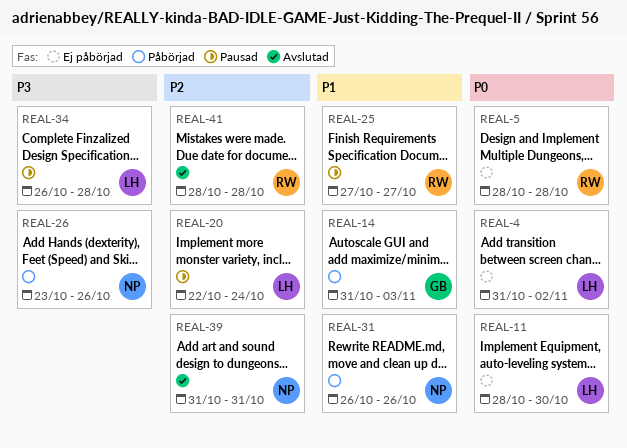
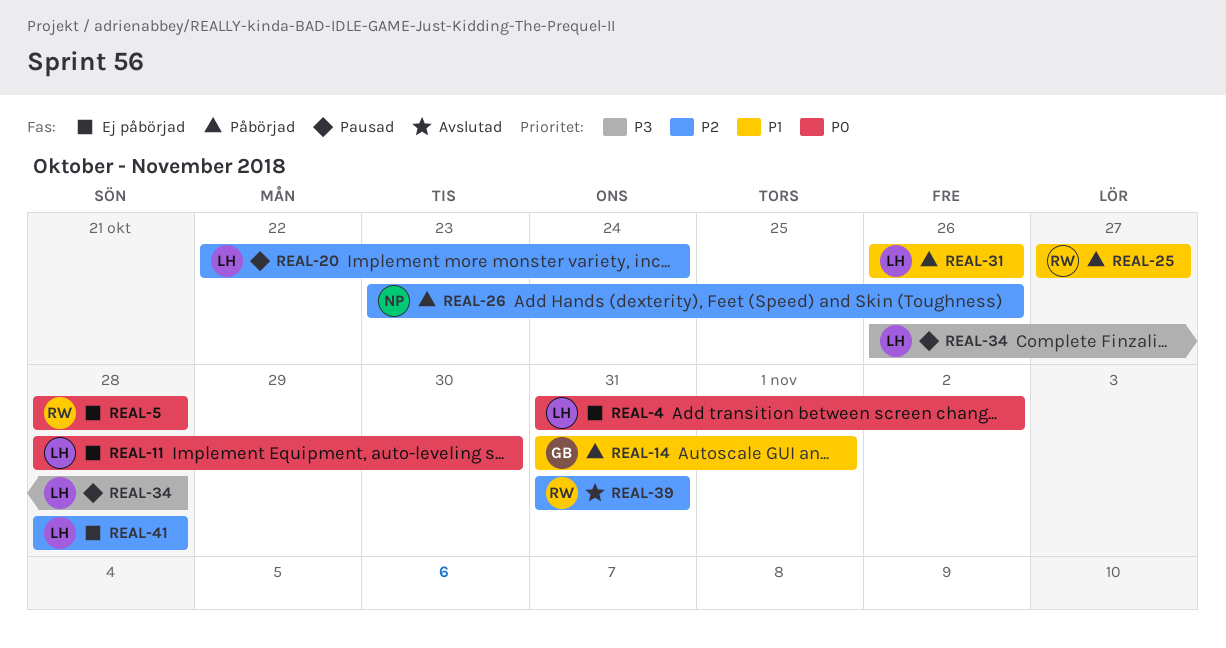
REAL-14, due: Nov 3 -> Nov 1
REAL-25, status: Pausad -> Påbörjad
REAL-26, priority: P3 -> P2
REAL-31, owner: NP -> LH
REAL-39, owner: NP -> RW
REAL-41, status: Avslutad -> Ej påbörjad
REAL-41, owner: RW -> LH

